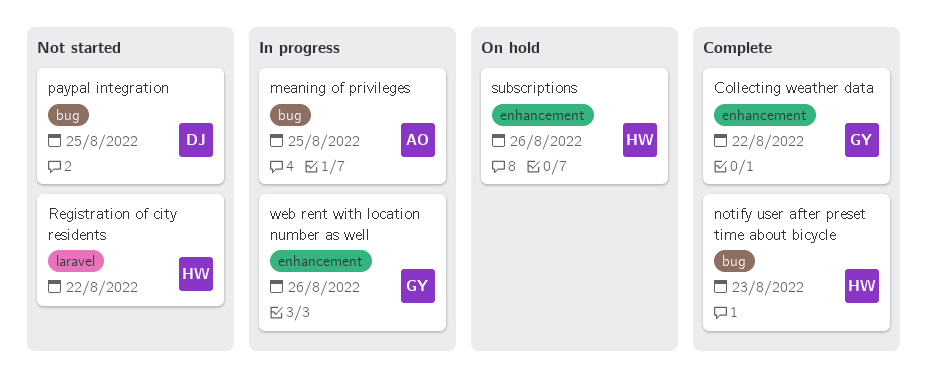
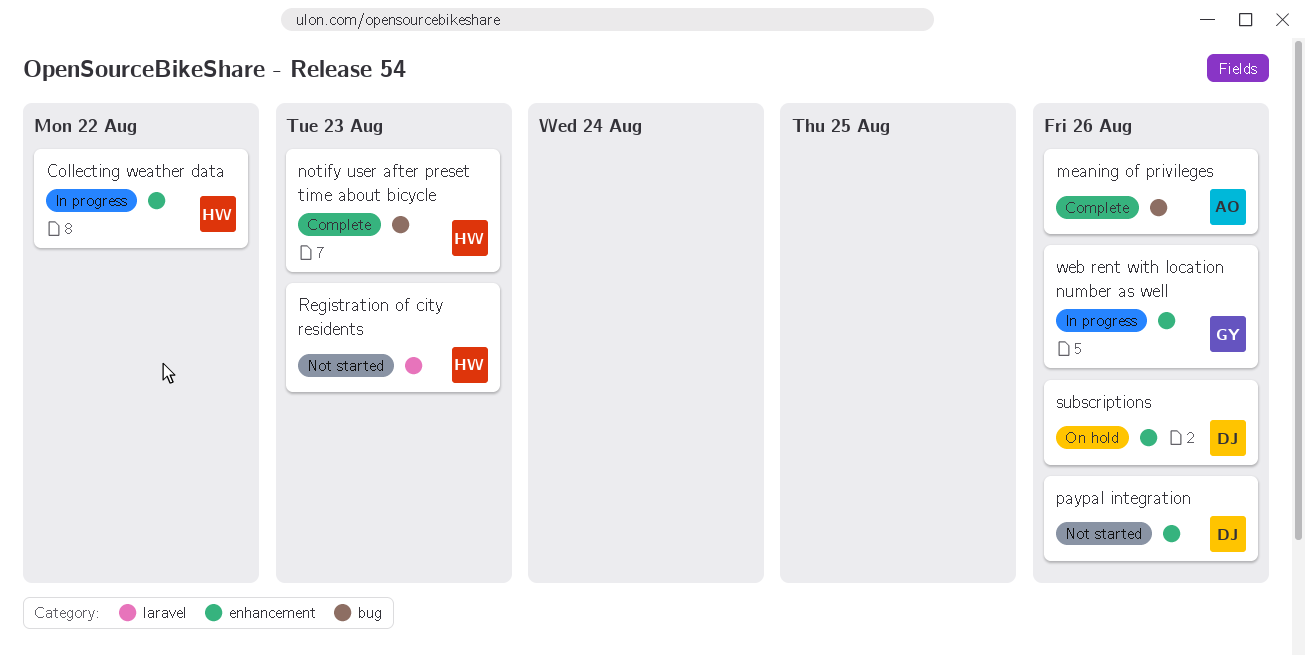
Collecting weather data, status: Complete -> In progress
Collecting weather data, owner: GY -> HW
meaning of privileges, status: In progress -> Complete
meaning of privileges, due: Aug 25 -> Aug 26
paypal integration, label: bug -> enhancement
paypal integration, due: Aug 25 -> Aug 26
Registration of city residents, due: Aug 22 -> Aug 23
subscriptions, owner: HW -> DJ

